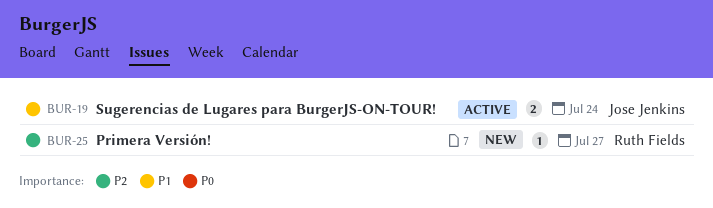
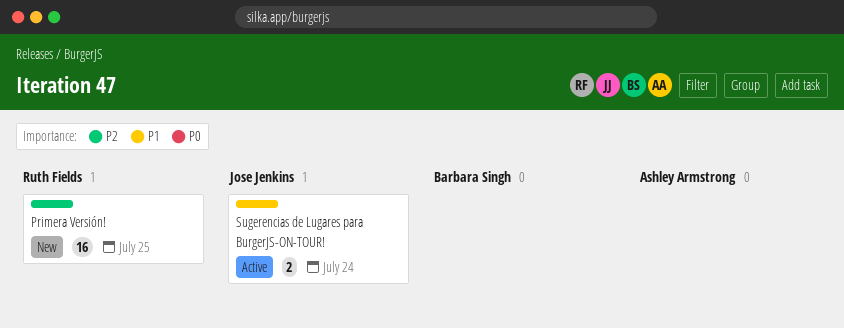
Primera Versión!, estimate: 1 -> 16
Primera Versión!, due: Jul 27 -> Jul 25

